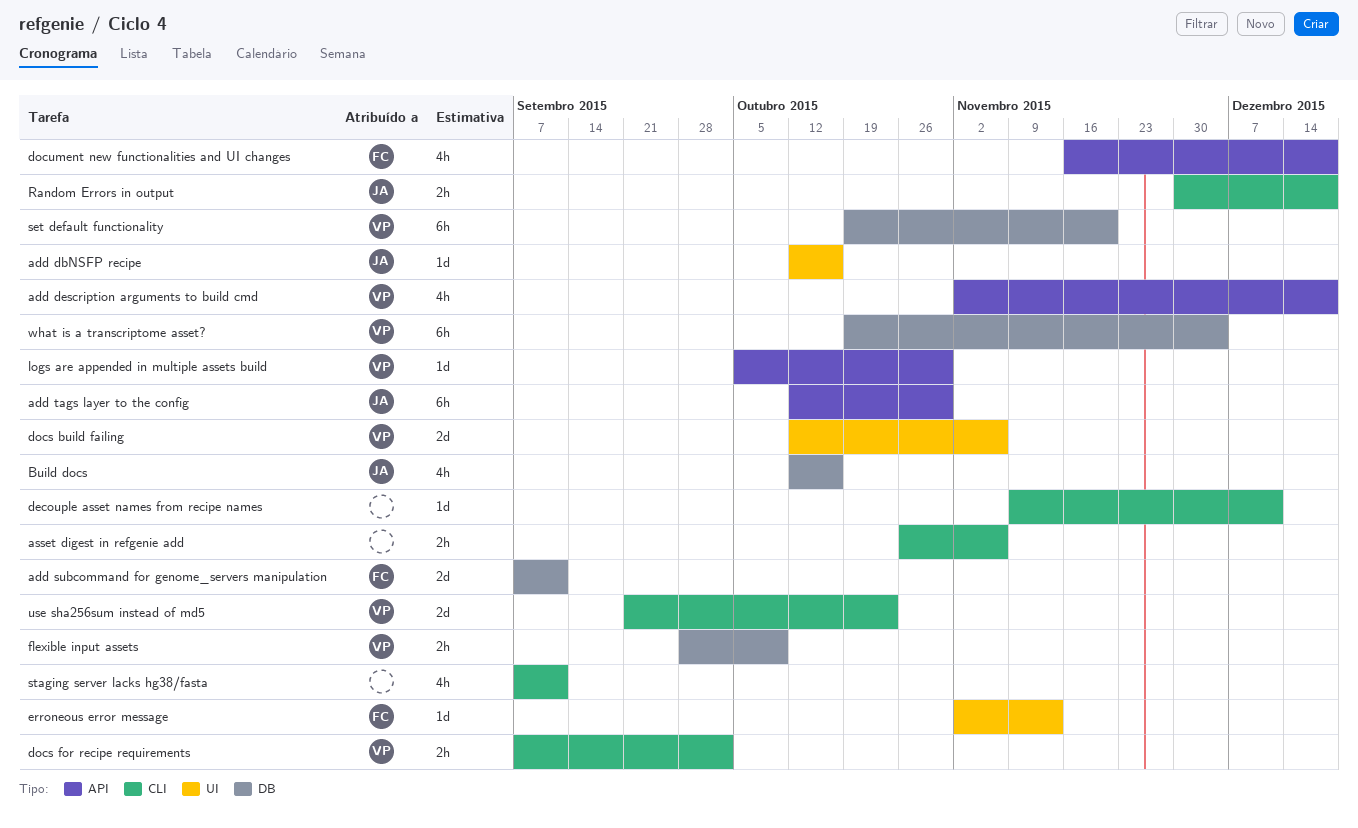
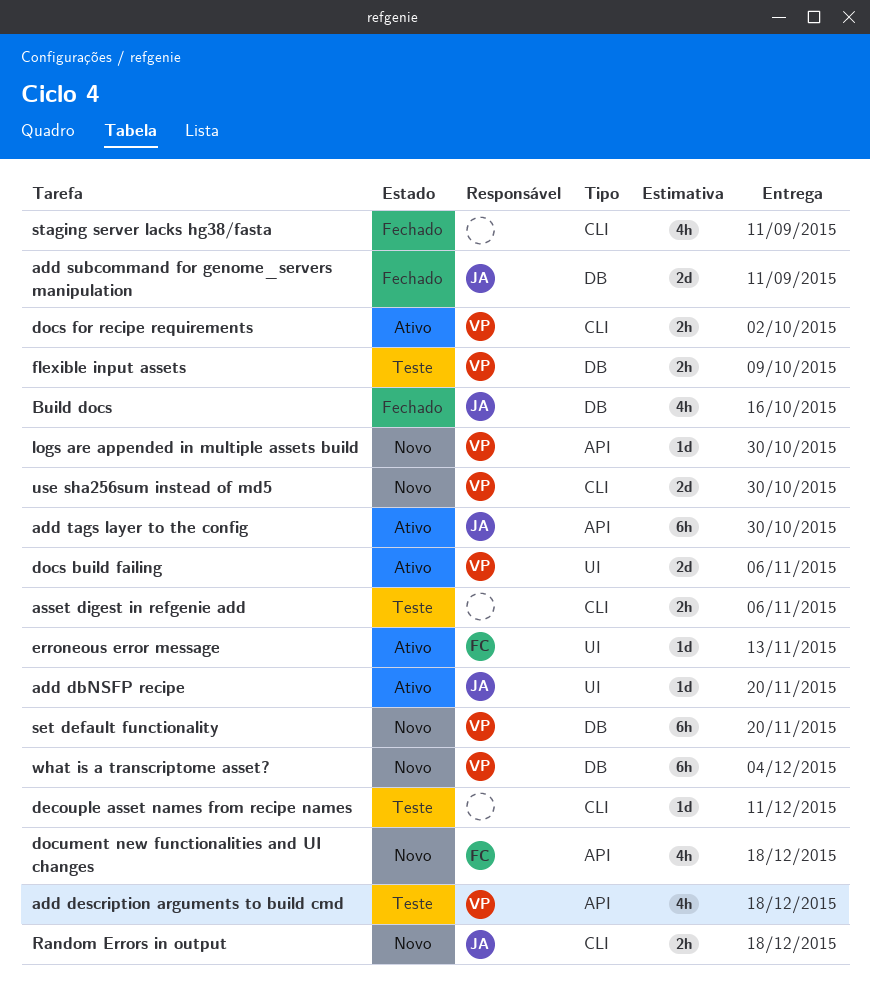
add dbNSFP recipe, due: Oct 16 -> Nov 20
add subcommand for genome_servers manipulation, owner: FC -> JA
use sha256sum instead of md5, due: Oct 23 -> Oct 30

